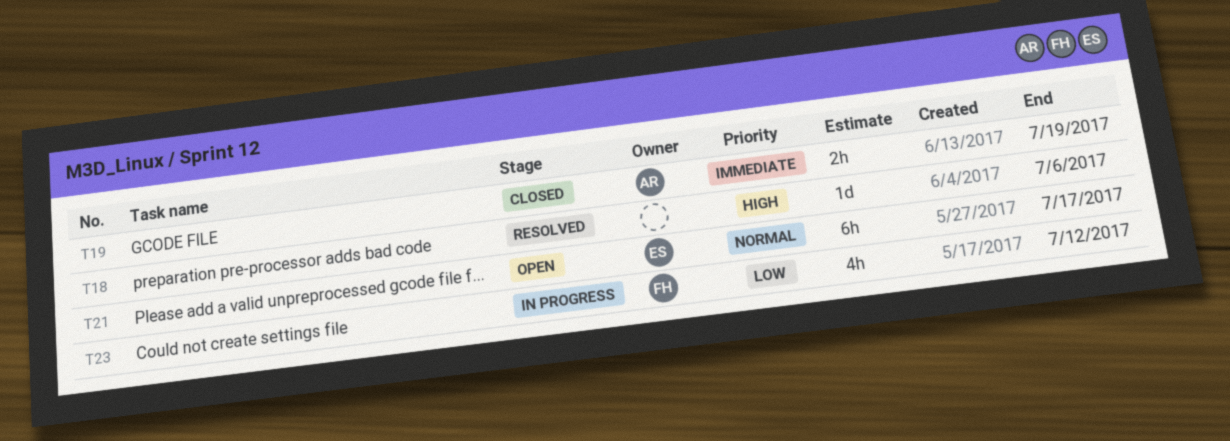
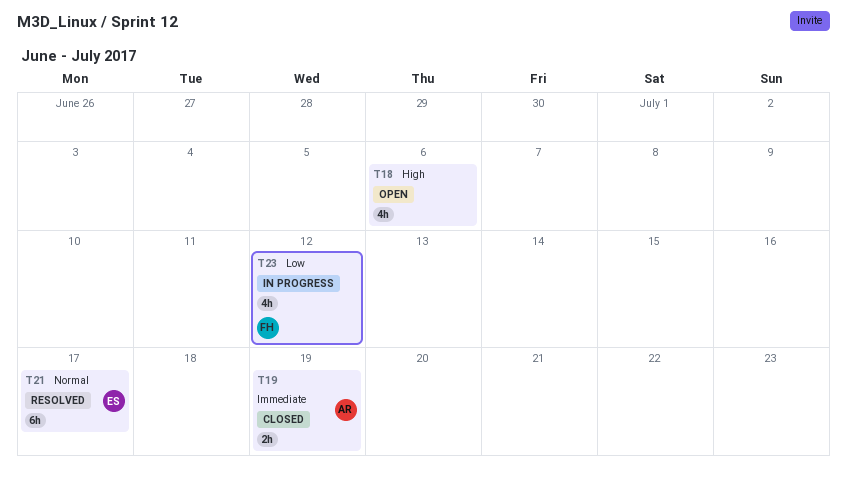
T18, status: Resolved -> Open
T18, estimate: 1d -> 4h
T21, status: Open -> Resolved

